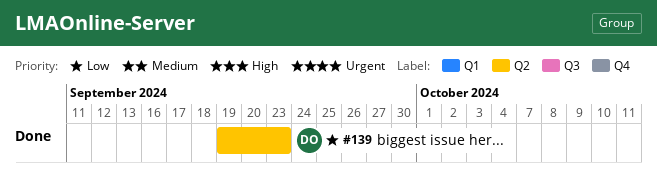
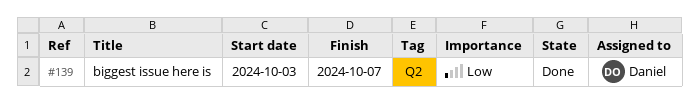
#139, start: Sep 19 -> Oct 3
#139, due: Sep 23 -> Oct 7

